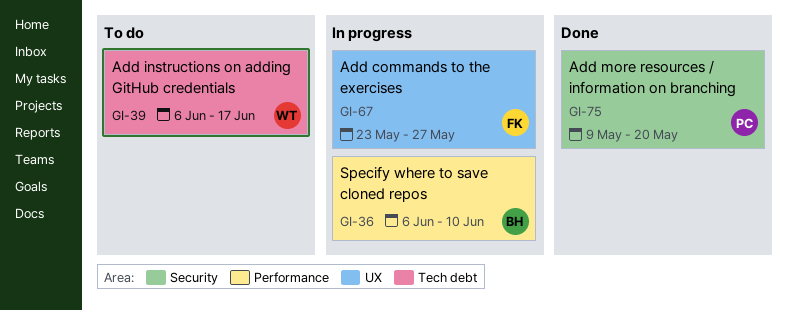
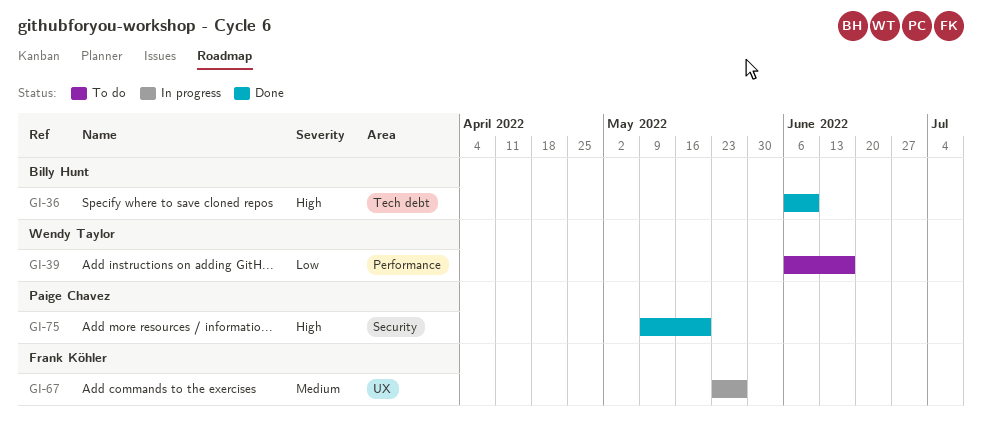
GI-36, status: In progress -> Done
GI-36, label: Performance -> Tech debt
GI-39, label: Tech debt -> Performance

